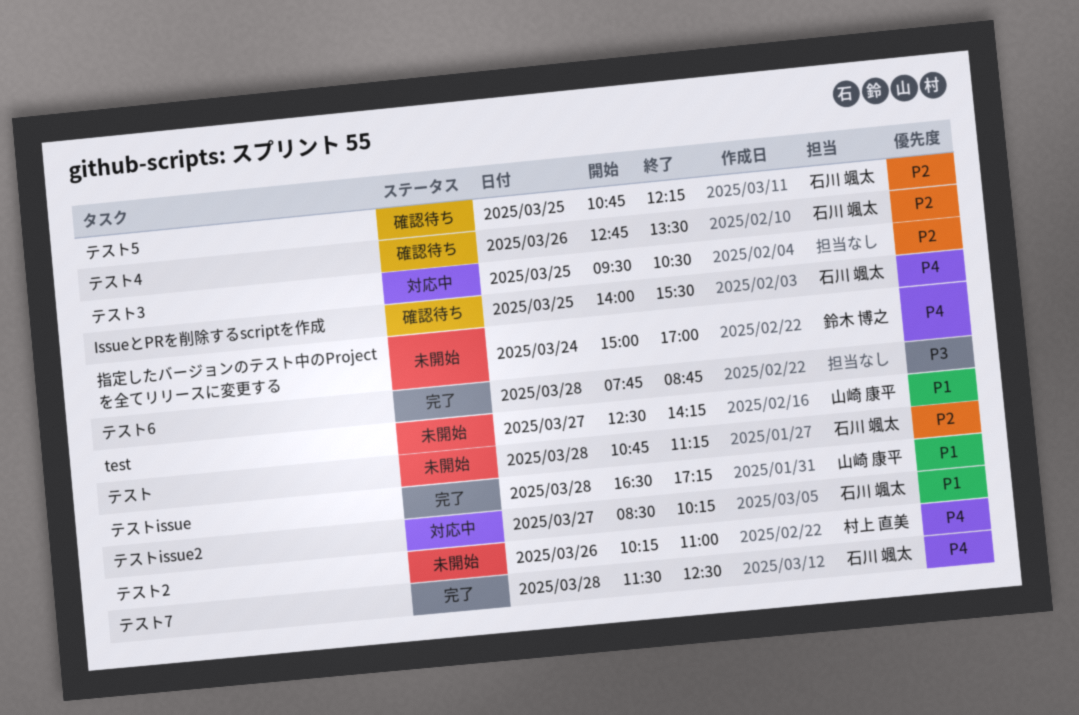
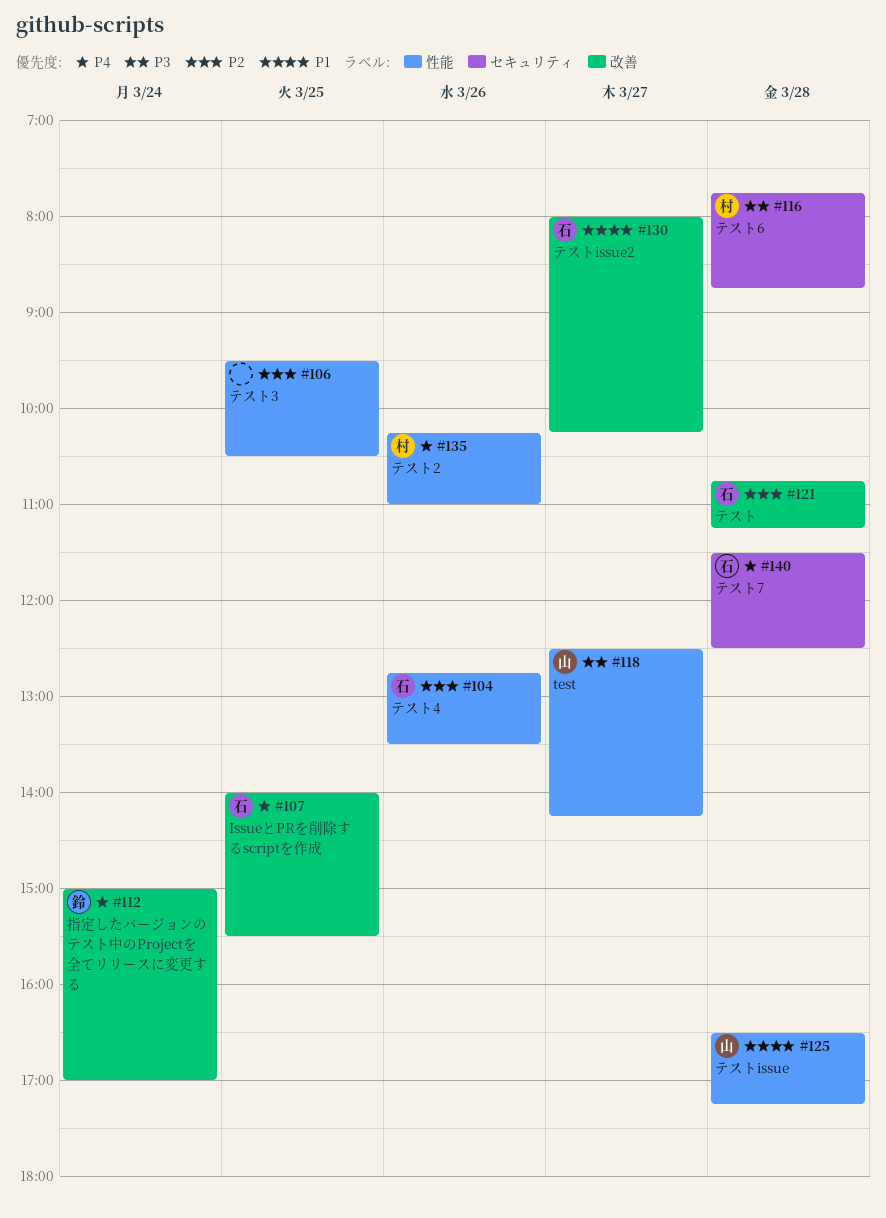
test, priority: P1 -> P3
テスト5: present -> none
テスト6, owner: none -> 村上 直美
テストissue2, begins: 08:30 -> 08:00

